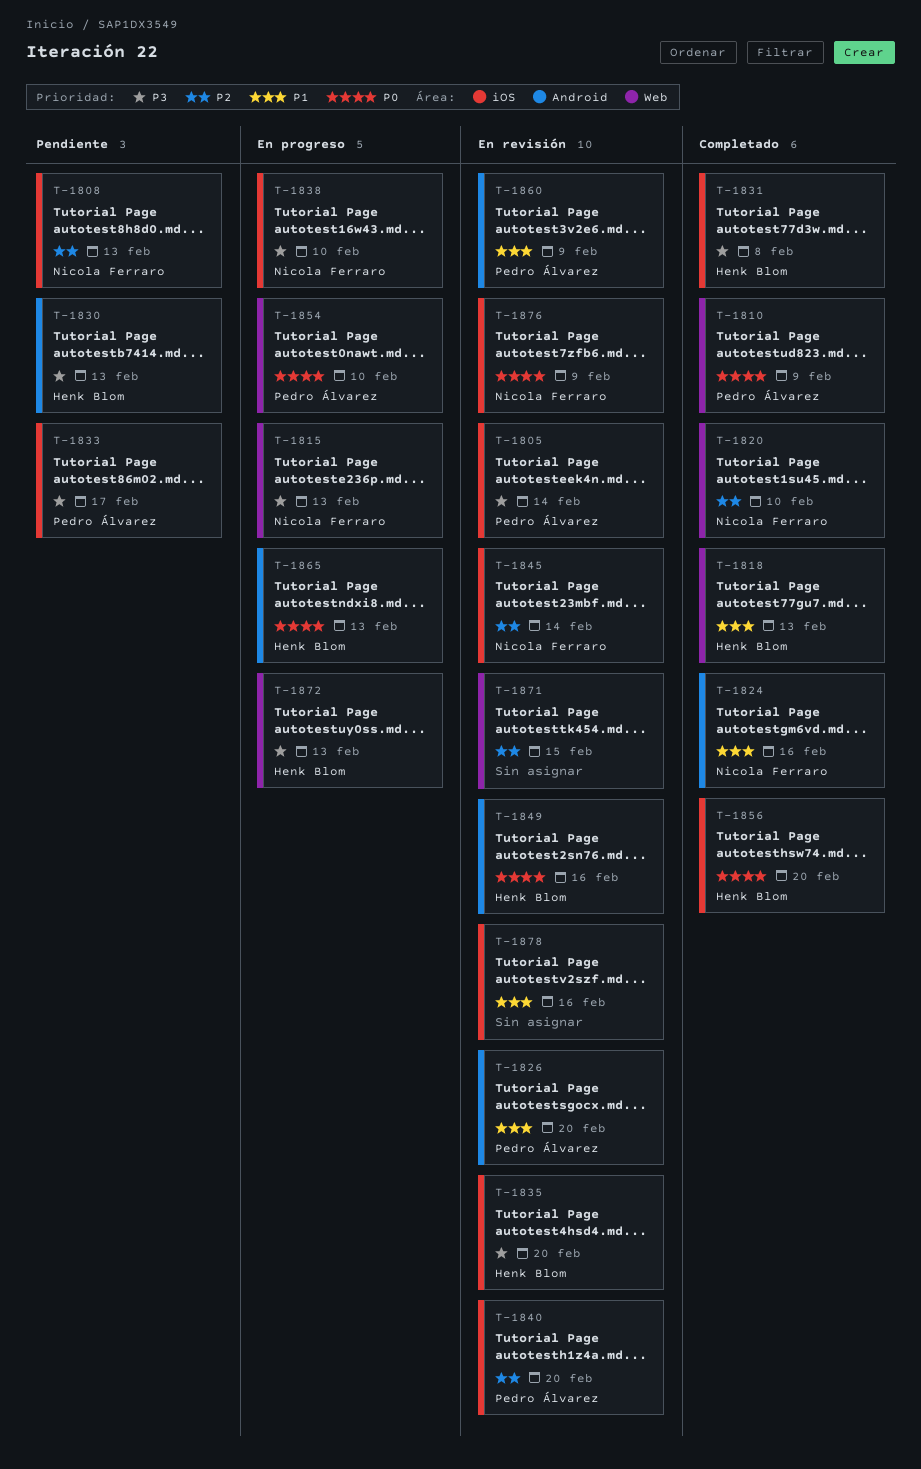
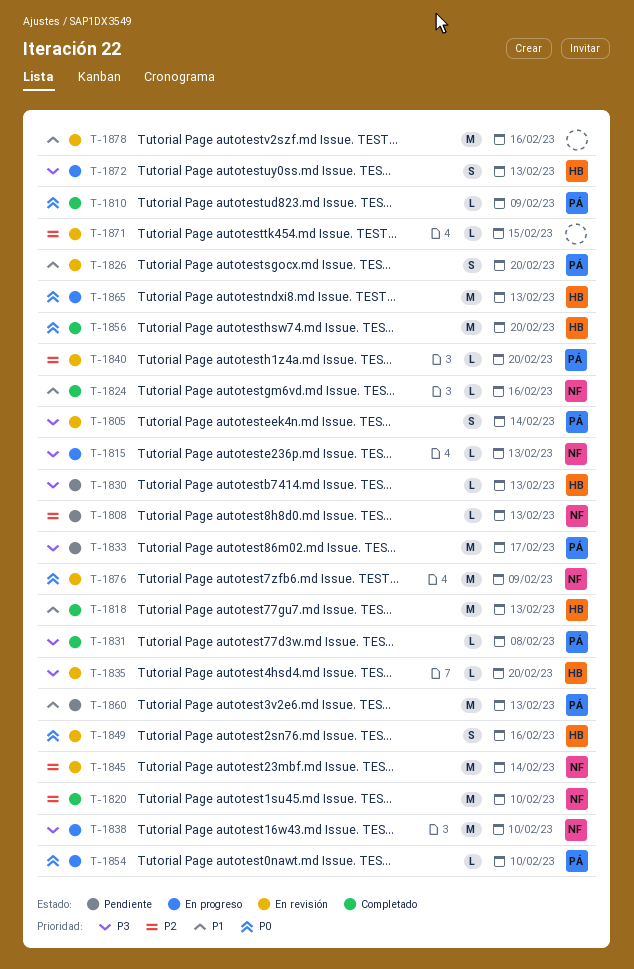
T-1831, owner: Henk Blom -> Pedro Álvarez
T-1860, status: En revisión -> Pendiente
T-1860, due: Feb 9 -> Feb 13

